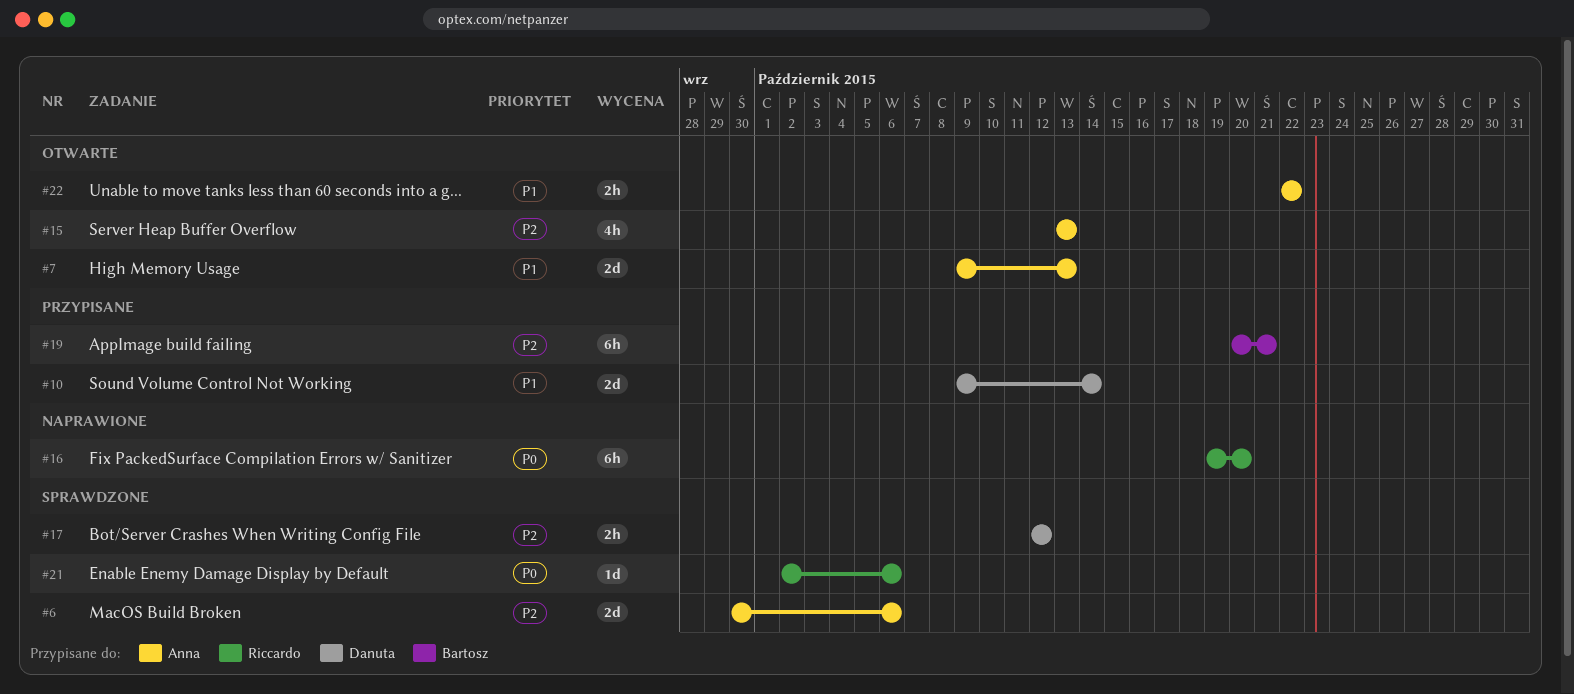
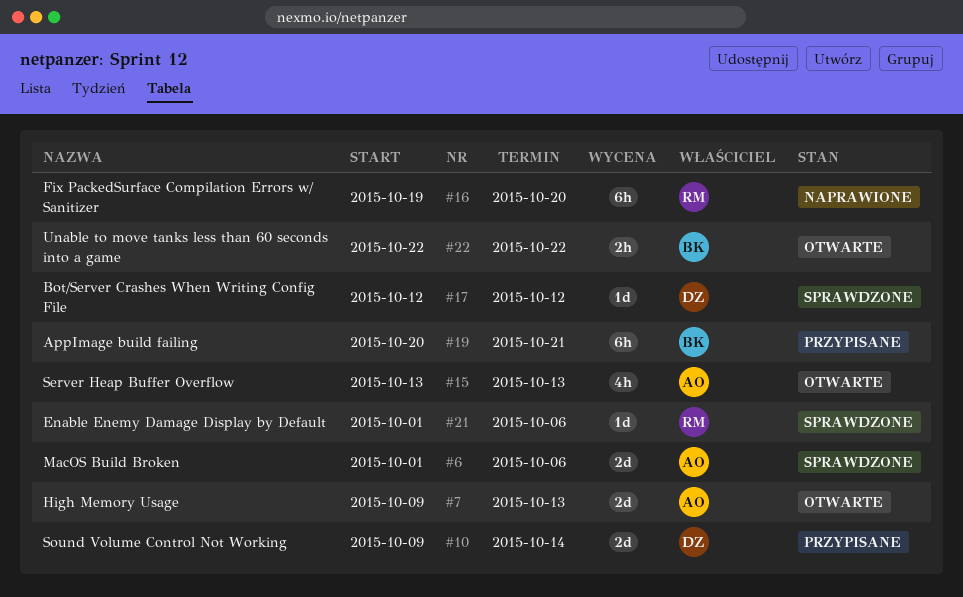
#6, start: Sep 30 -> Oct 1
#17, estimate: 2h -> 1d
#21, start: Oct 2 -> Oct 1
#22, owner: Anna -> Bartosz

